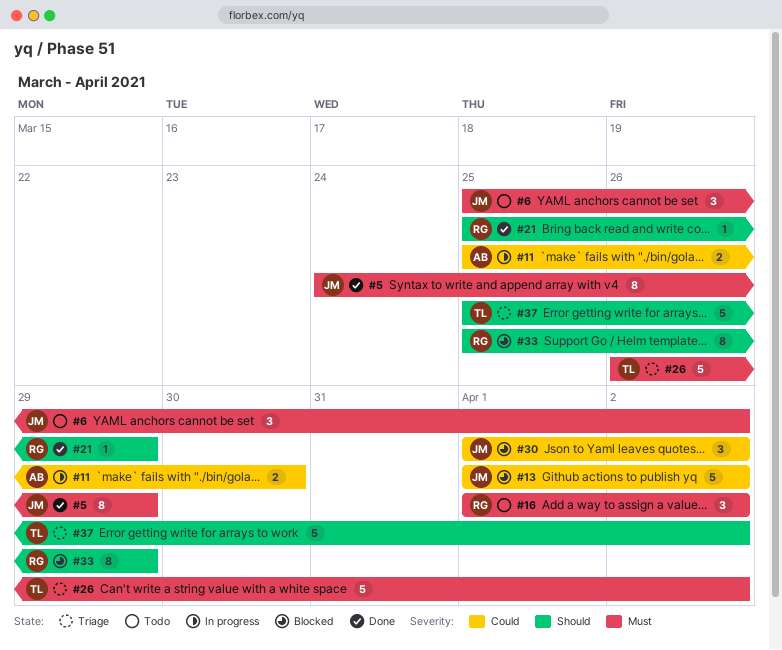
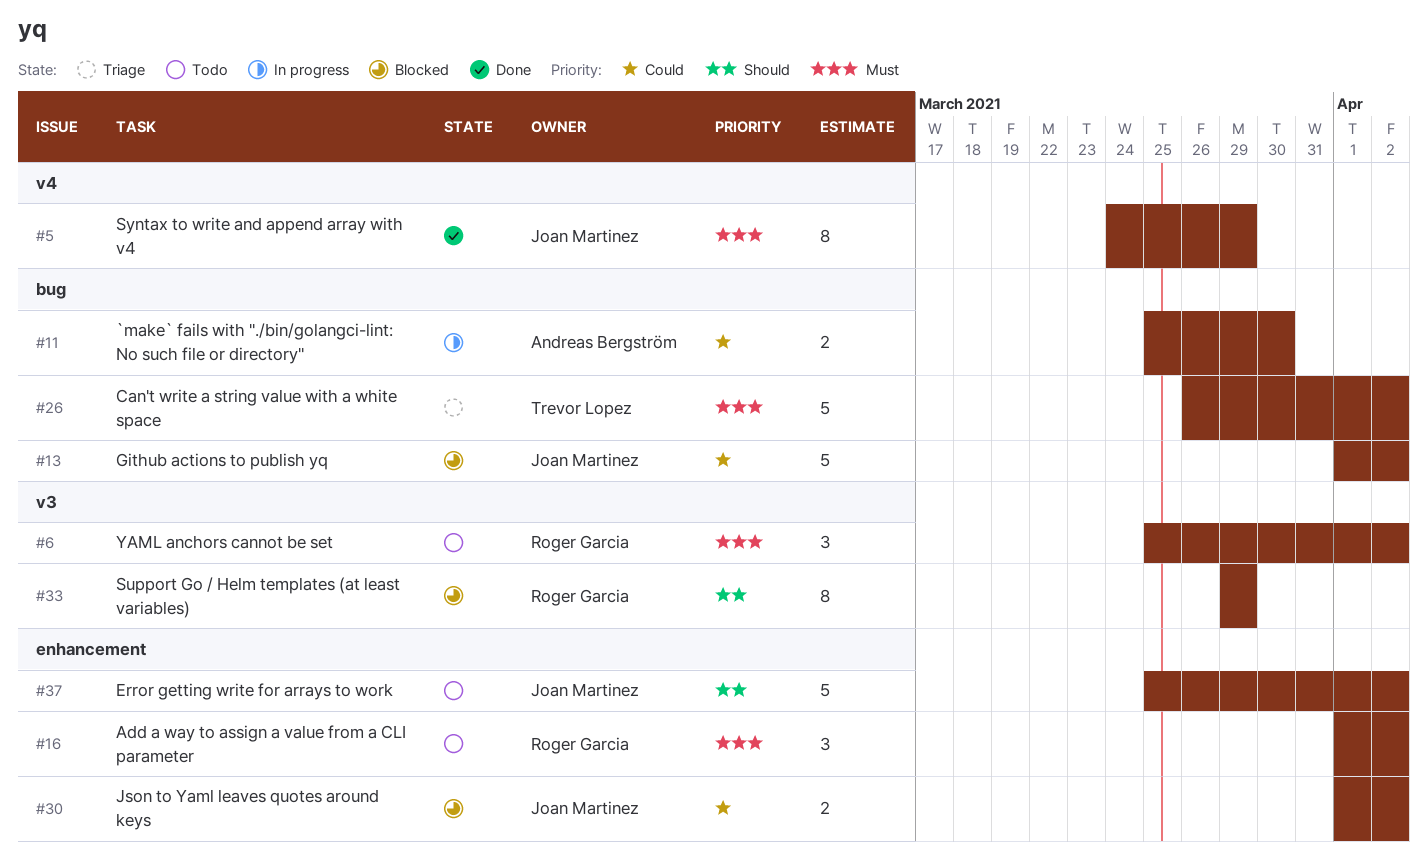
#6, owner: Joan Martinez -> Roger Garcia
#21: present -> none
#30, estimate: 3 -> 2
#33, start: Mar 25 -> Mar 29
#37, status: Triage -> Todo
#37, owner: Trevor Lopez -> Joan Martinez

